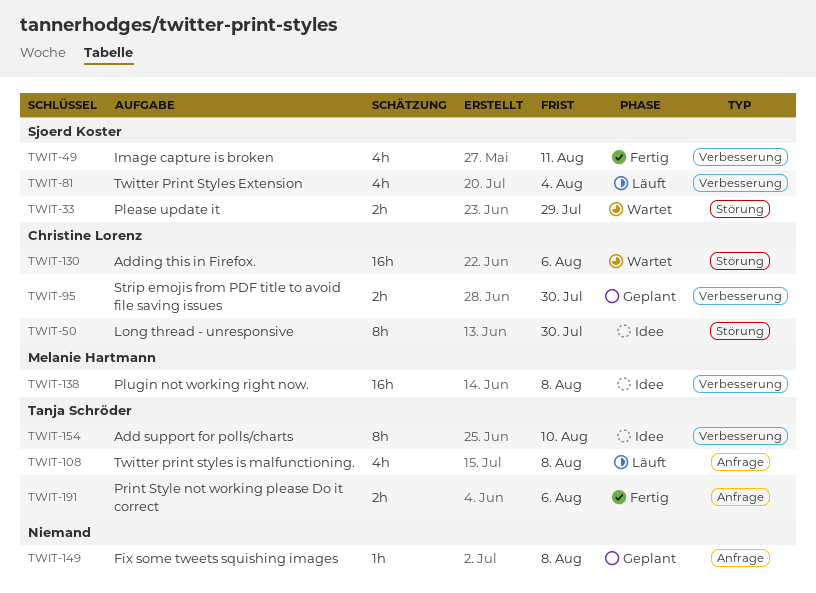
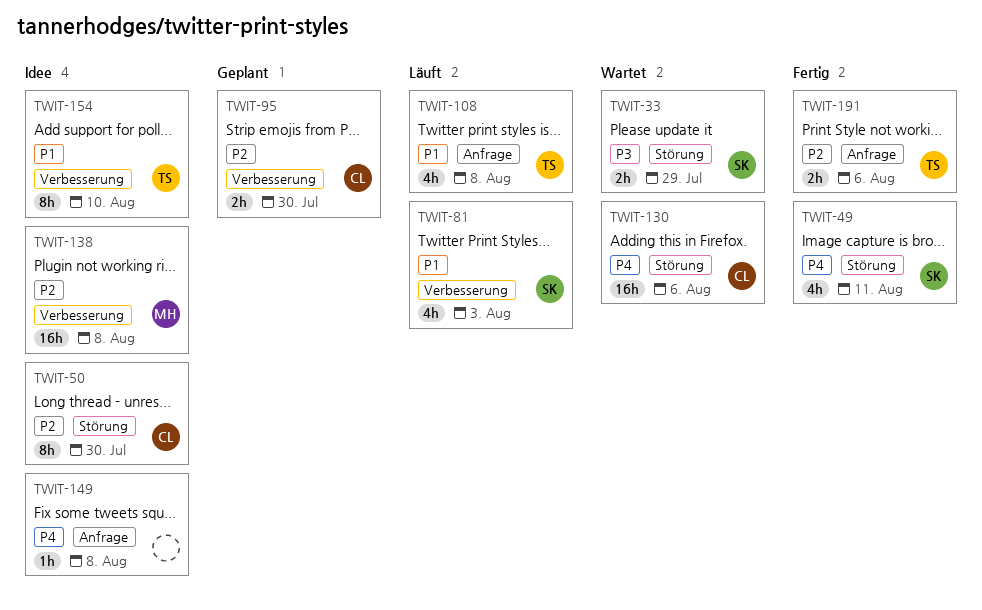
TWIT-49, label: Verbesserung -> Störung
TWIT-81, due: Aug 4 -> Aug 3
TWIT-149, status: Geplant -> Idee

